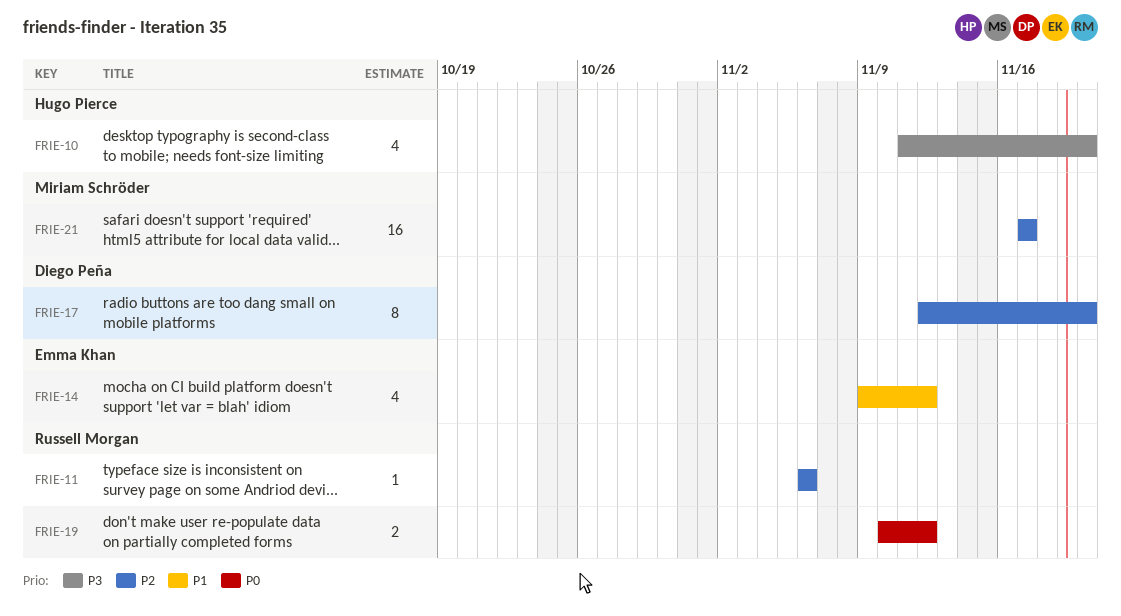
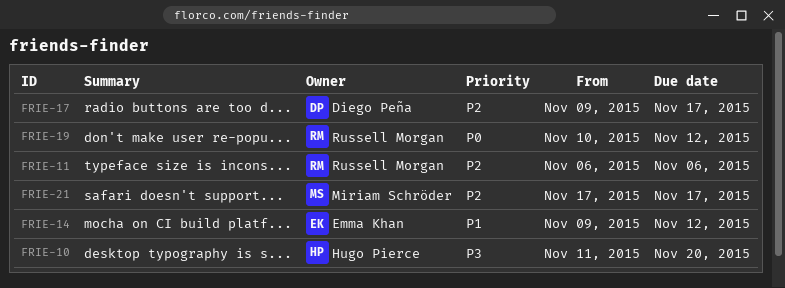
FRIE-17, start: Nov 12 -> Nov 9
FRIE-17, due: Nov 20 -> Nov 17

